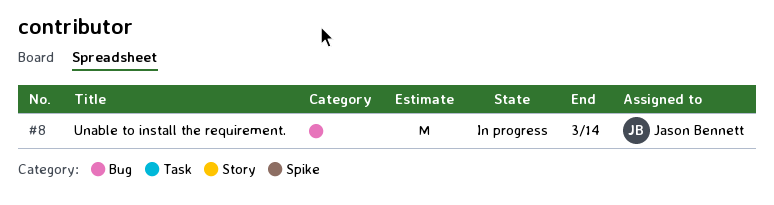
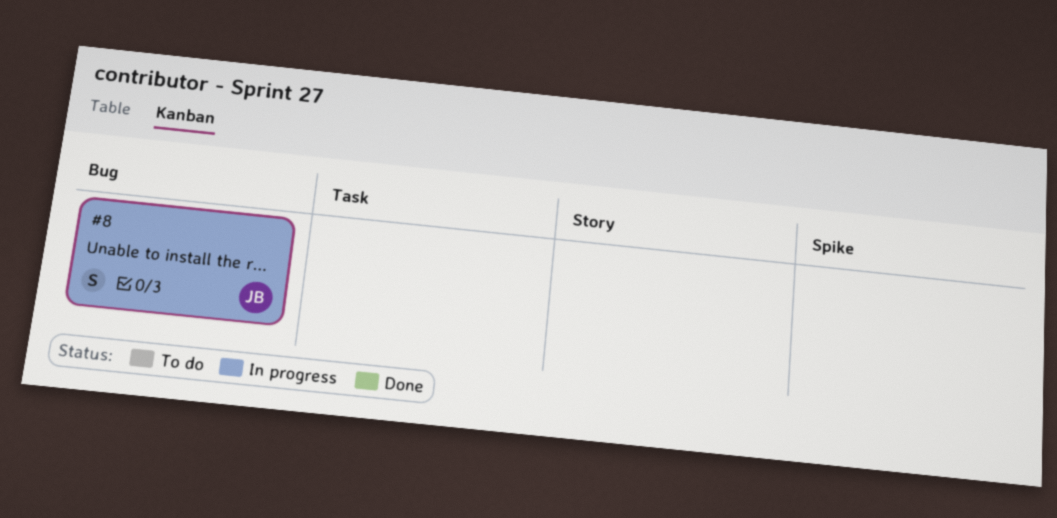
#8, estimate: M -> S

